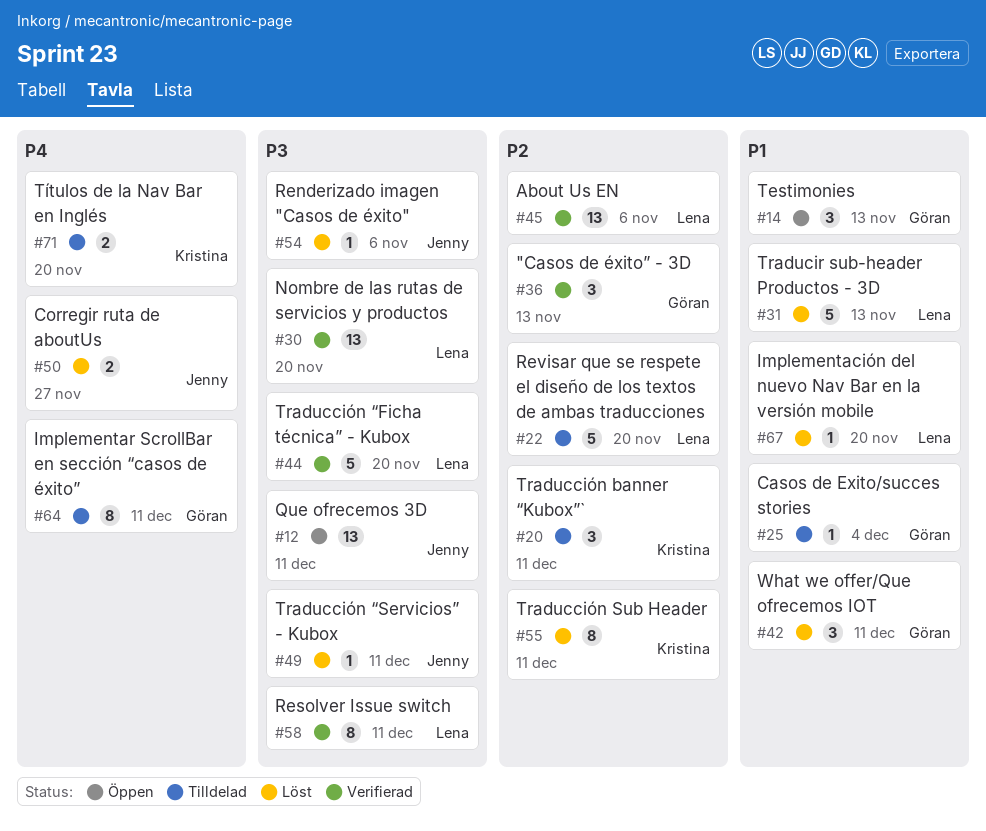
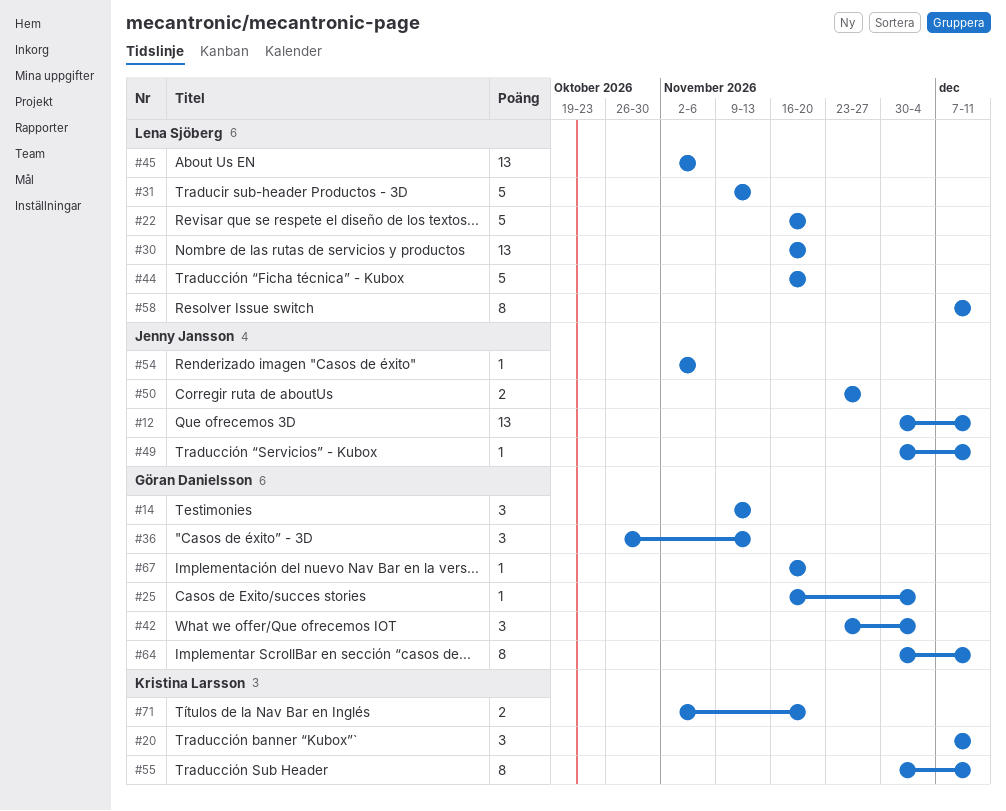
#42, due: Dec 11 -> Dec 4
#67, owner: Lena Sjöberg -> Göran Danielsson

